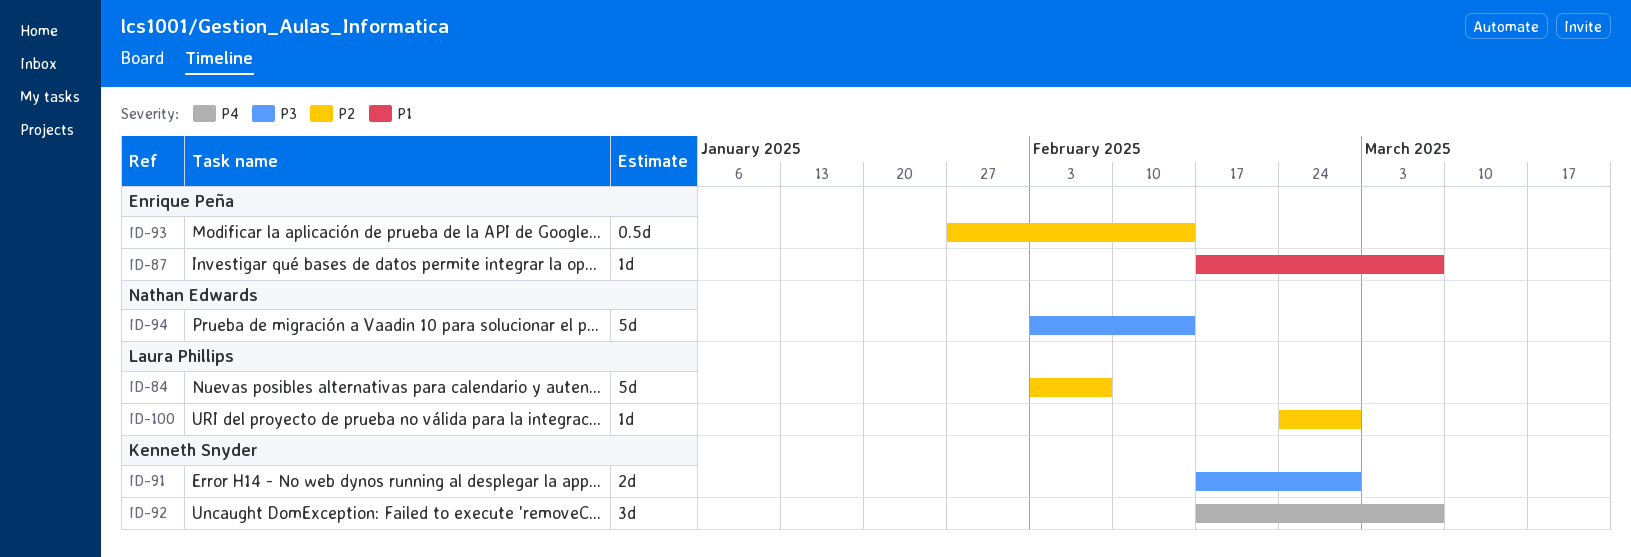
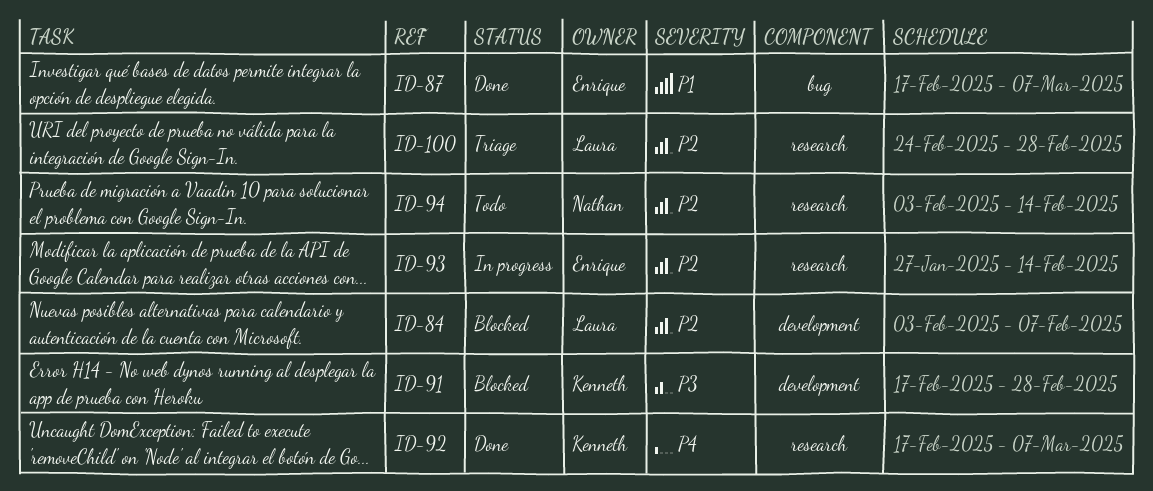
ID-94, priority: P3 -> P2

